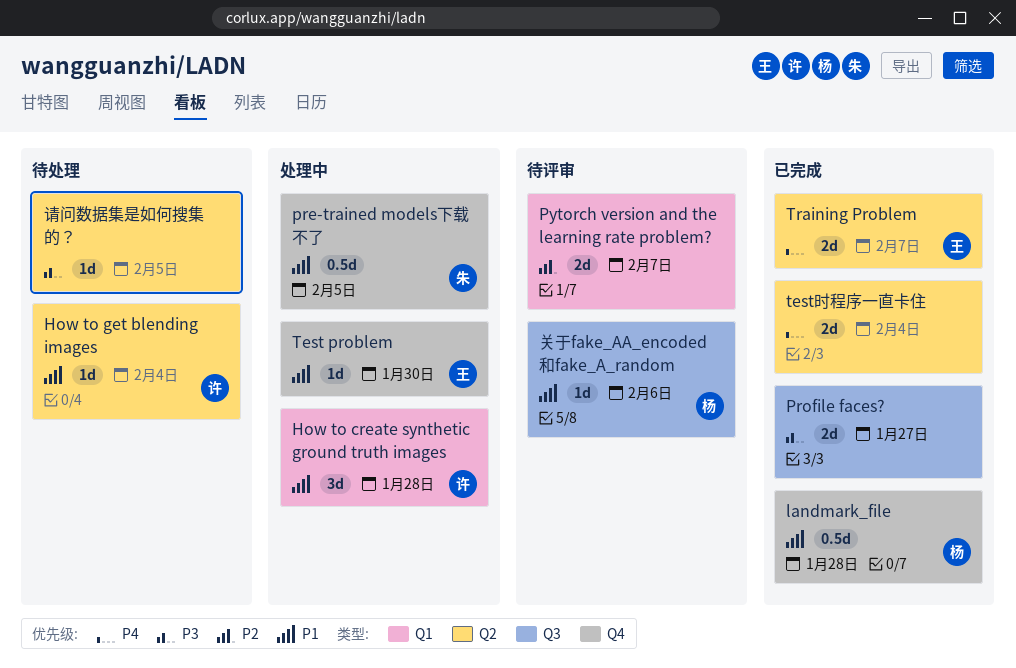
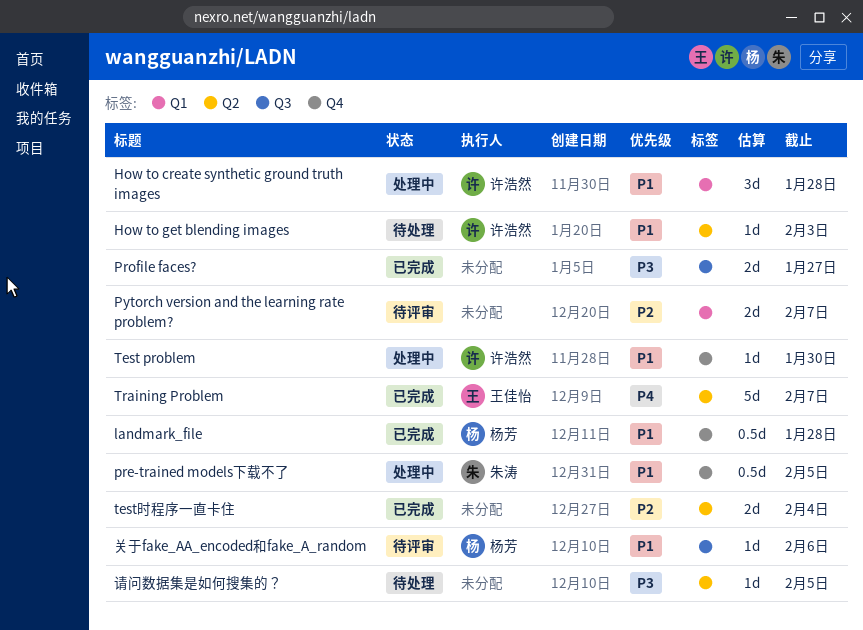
How to get blending images, due: Feb 4 -> Feb 3
Test problem, owner: 王佳怡 -> 许浩然
test时程序一直卡住, priority: P4 -> P2
Training Problem, estimate: 2d -> 5d

